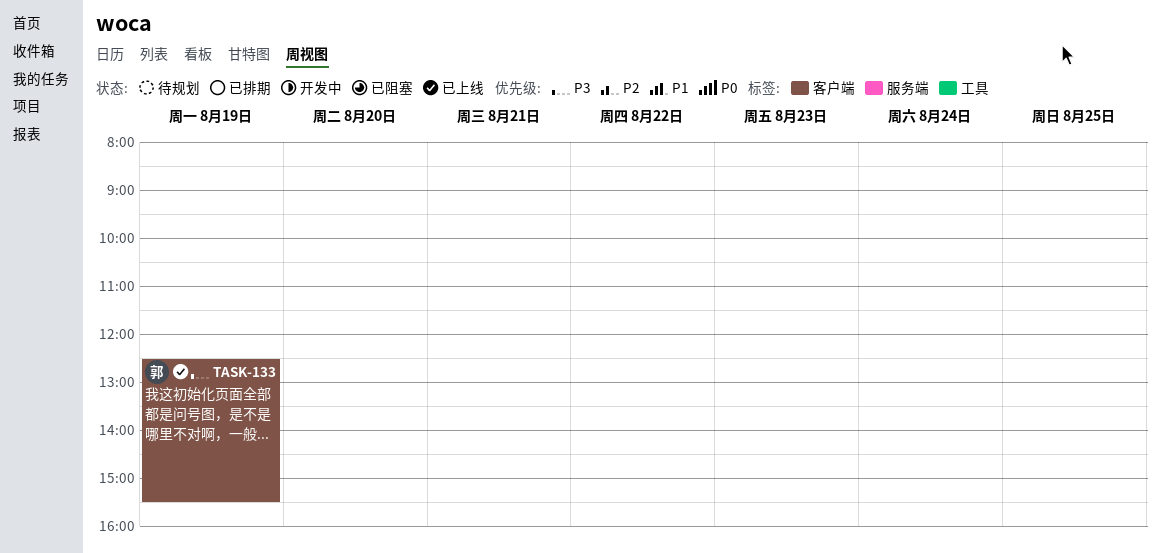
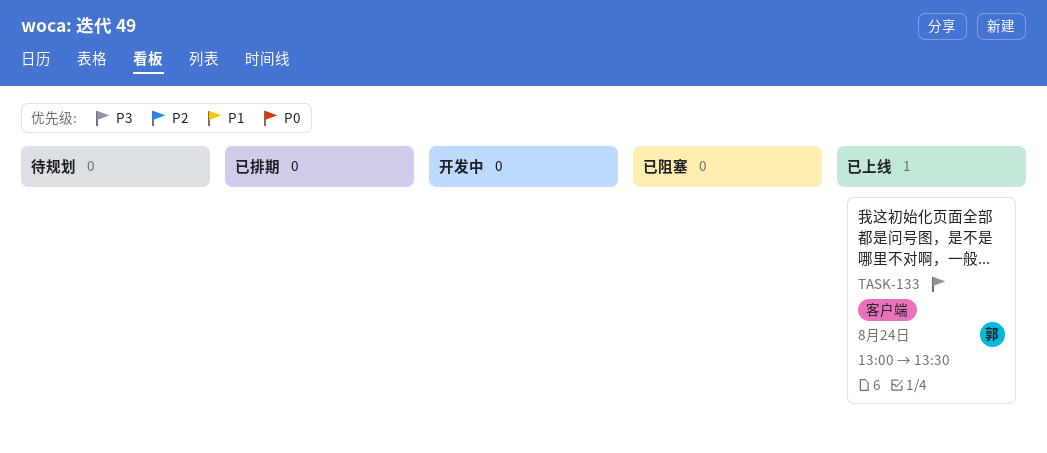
TASK-133, day: Aug 19 -> Aug 24
TASK-133, begins: 12:30 -> 13:00
TASK-133, ends: 15:30 -> 13:30

